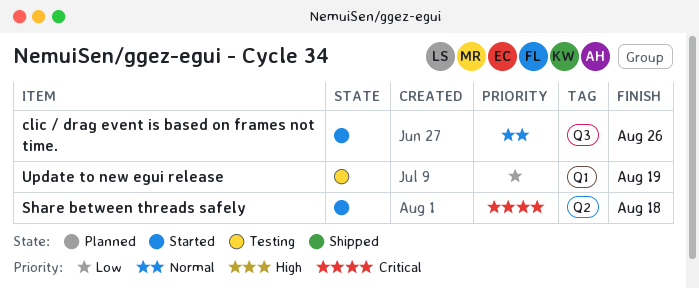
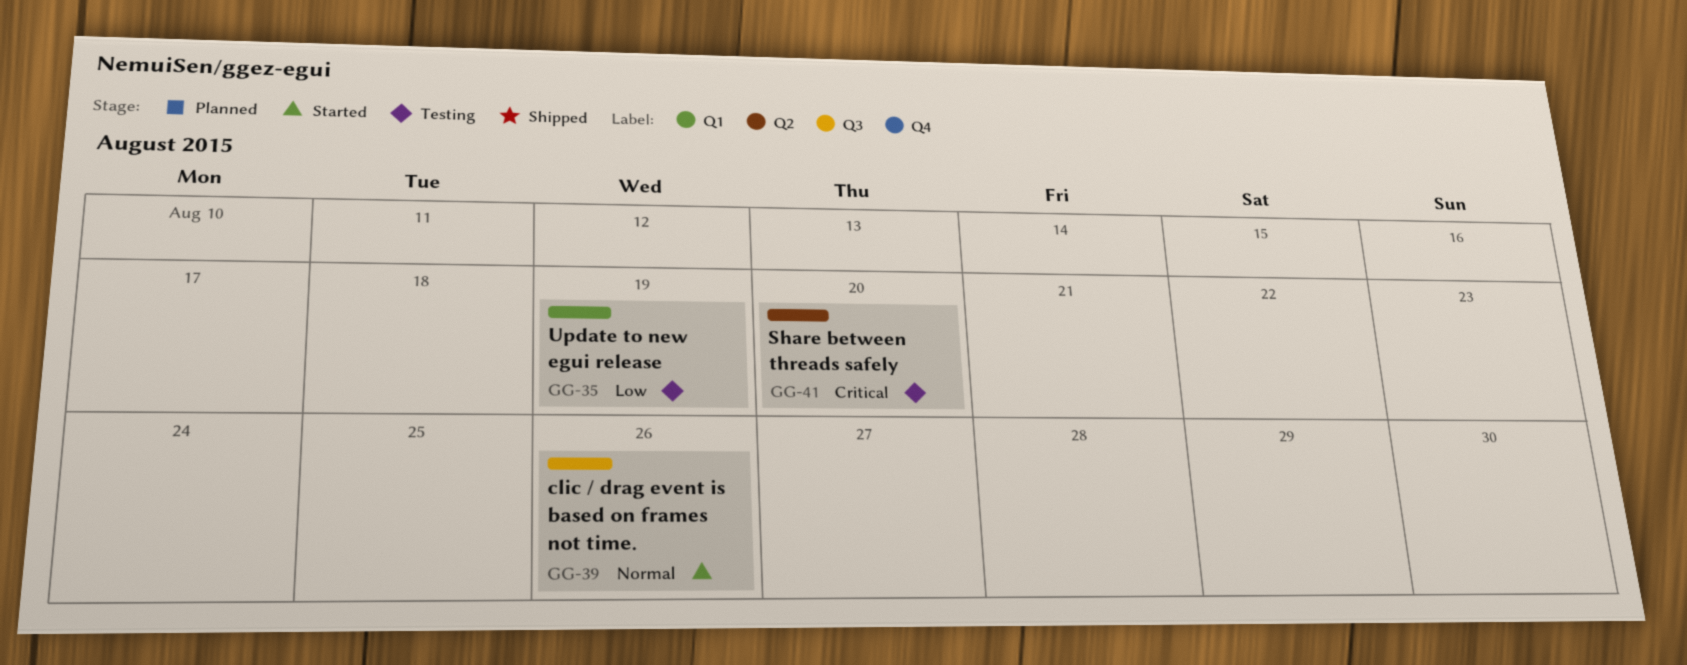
Share between threads safely, status: Started -> Testing
Share between threads safely, due: Aug 18 -> Aug 20

